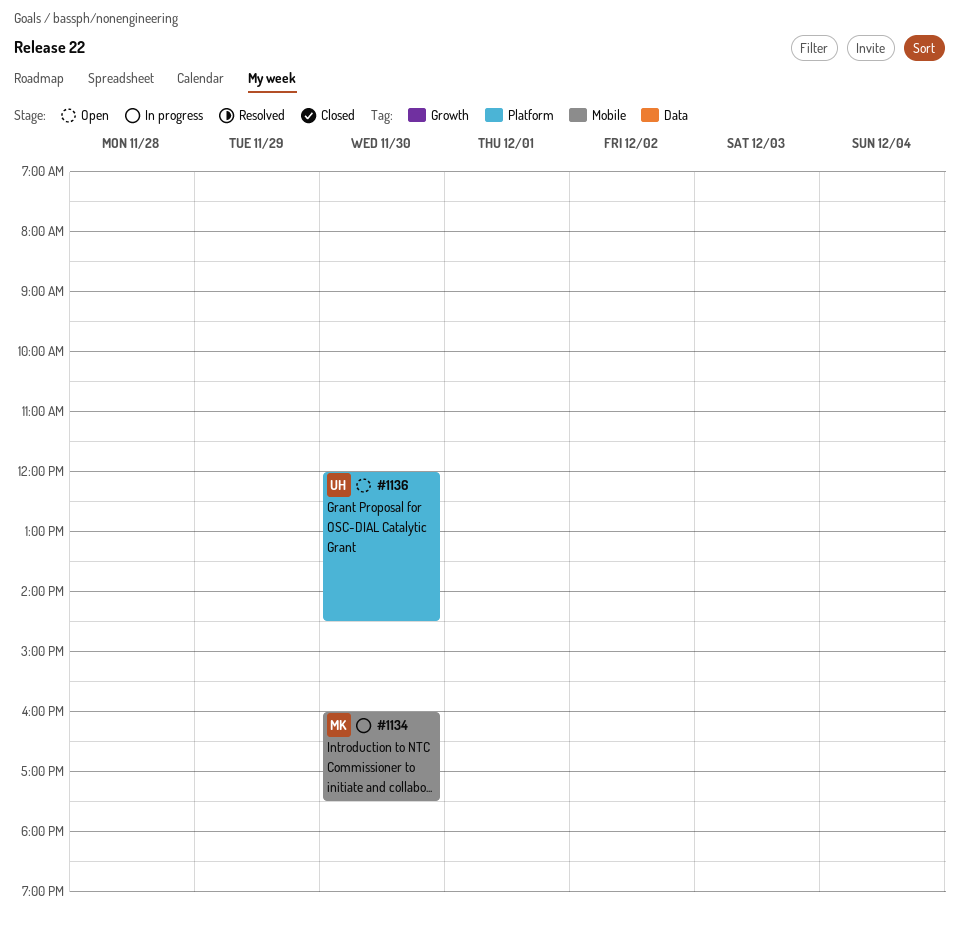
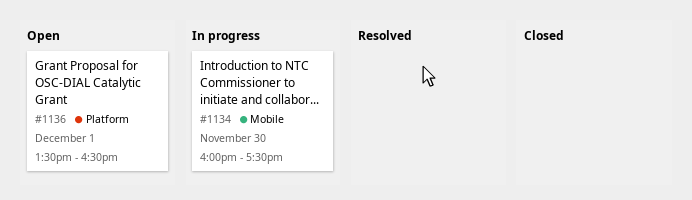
#1136, day: Nov 30 -> Dec 1
#1136, begins: 12:00 -> 13:30
#1136, ends: 14:30 -> 16:30

